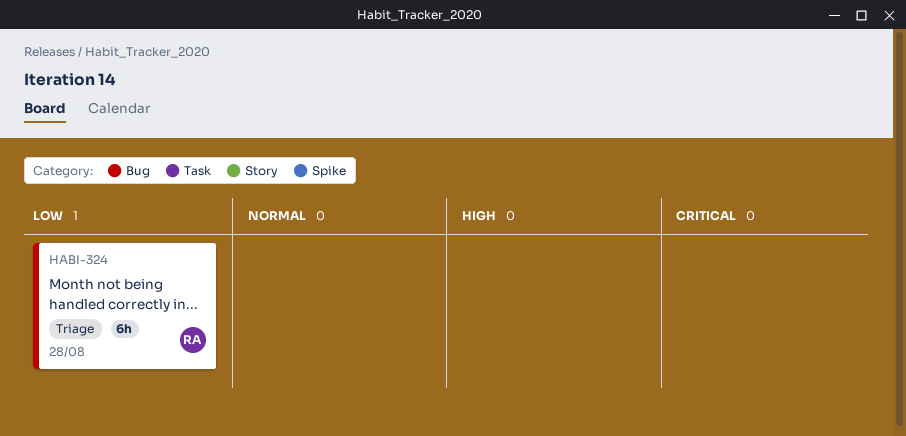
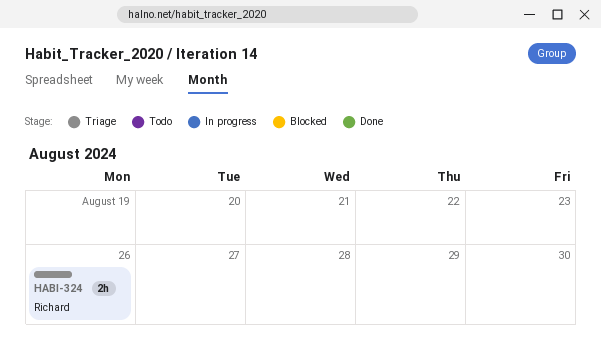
HABI-324, estimate: 6h -> 2h
HABI-324, due: Aug 28 -> Aug 26

